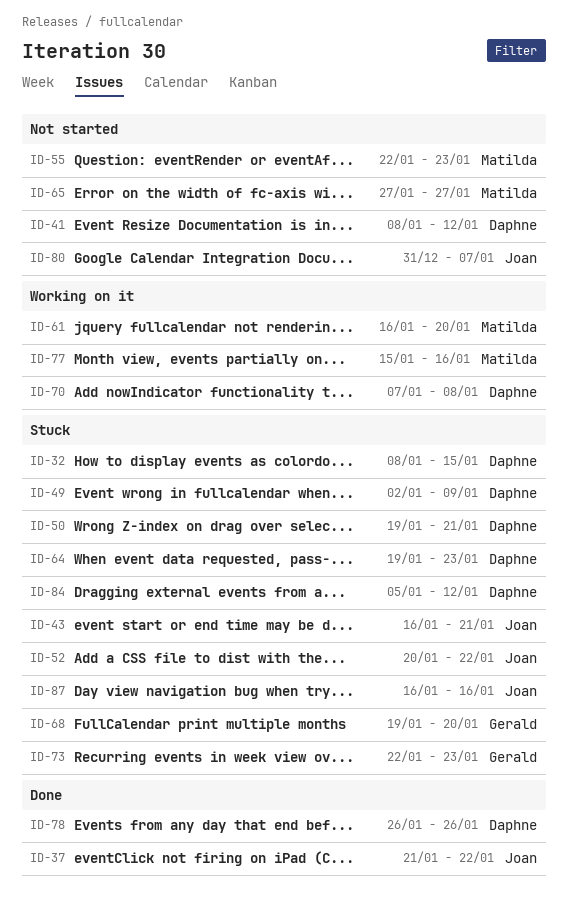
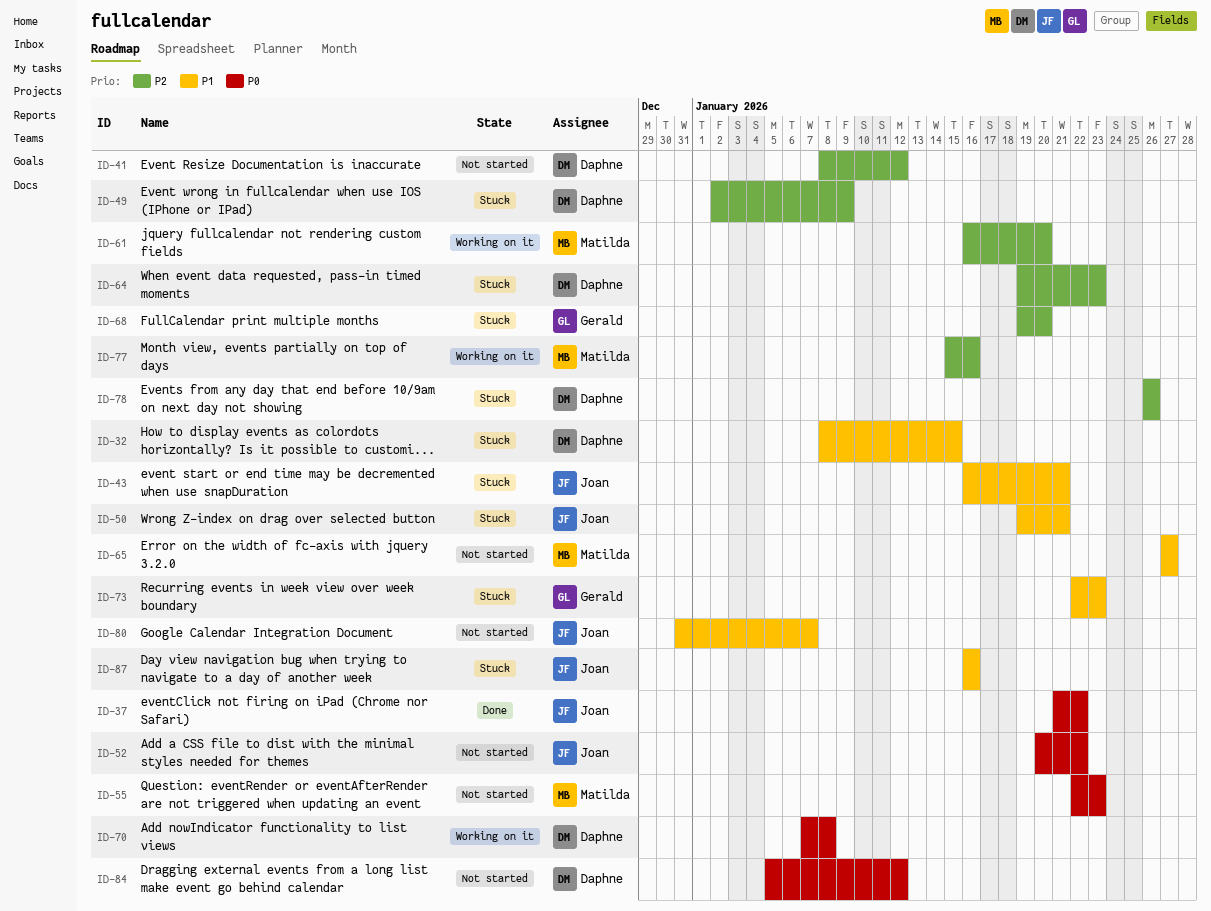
ID-50, owner: Daphne -> Joan
ID-52, status: Stuck -> Not started
ID-78, status: Done -> Stuck
ID-84, status: Stuck -> Not started

